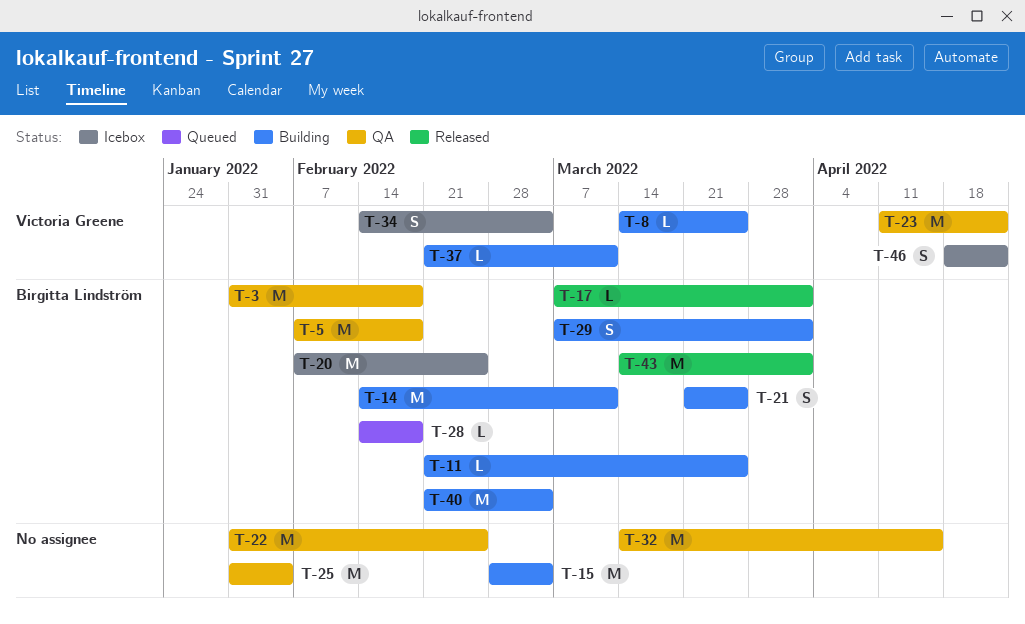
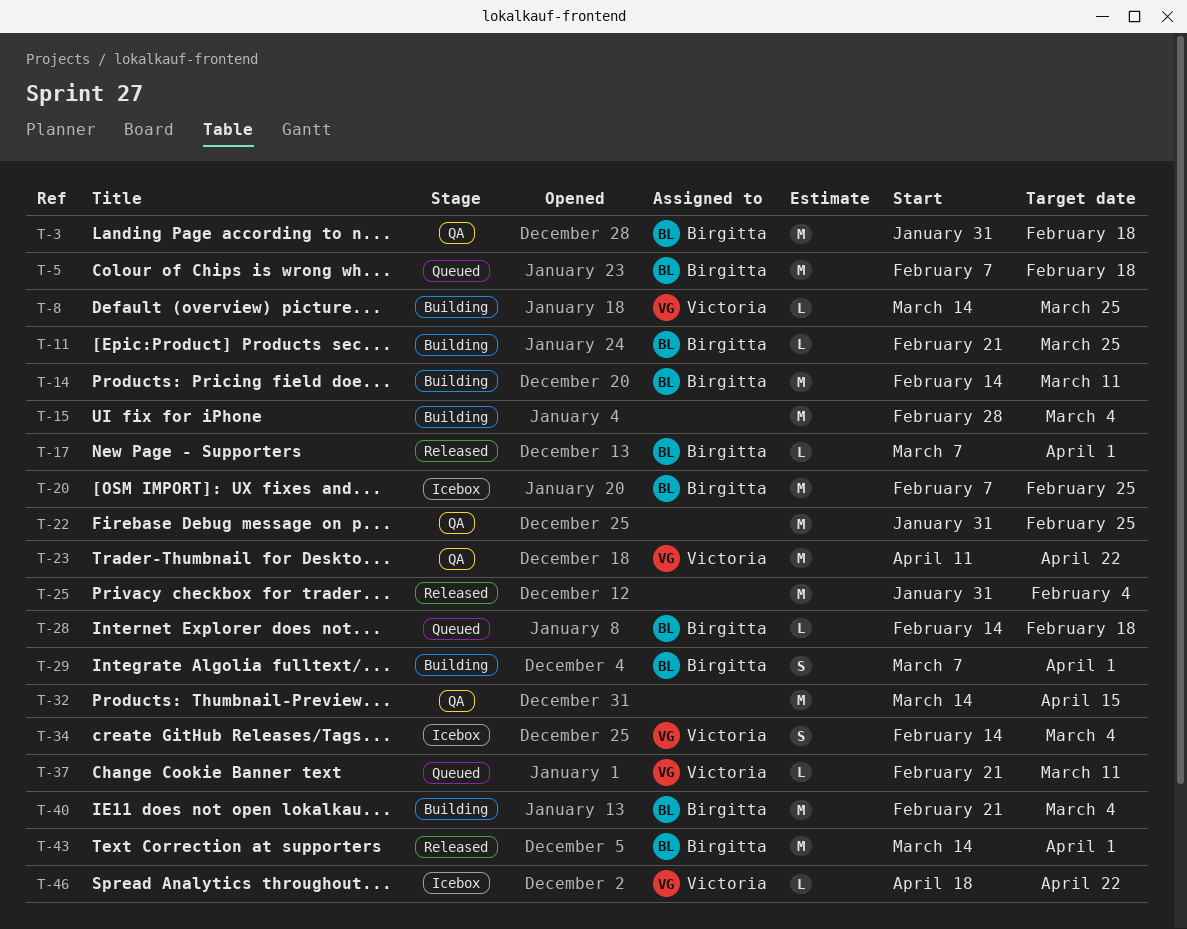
T-5, status: QA -> Queued
T-21: present -> none
T-25, status: QA -> Released
T-37, status: Building -> Queued
T-46, estimate: S -> L

